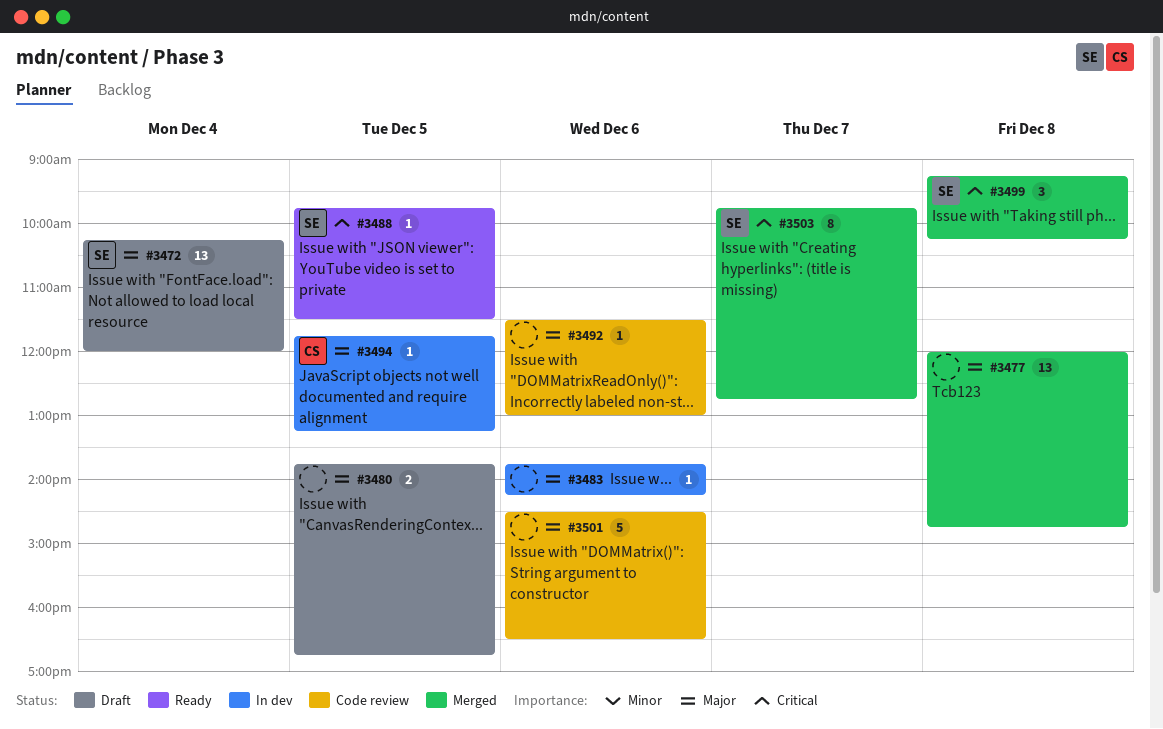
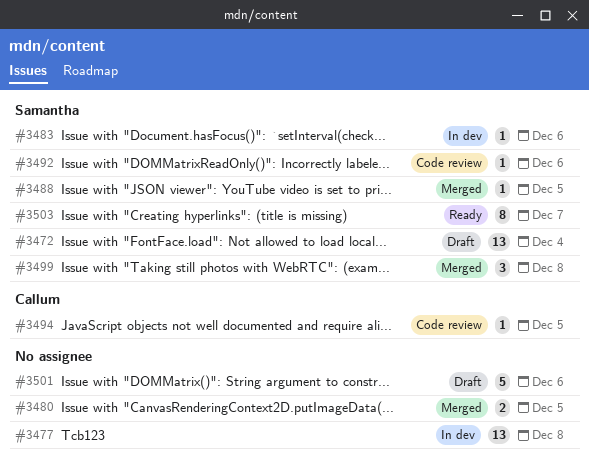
#3477, status: Merged -> In dev
#3480, status: Draft -> Merged
#3483, owner: none -> Samantha
#3488, status: Ready -> Merged
#3492, owner: none -> Samantha
#3494, status: In dev -> Code review
#3501, status: Code review -> Draft
#3503, status: Merged -> Ready

